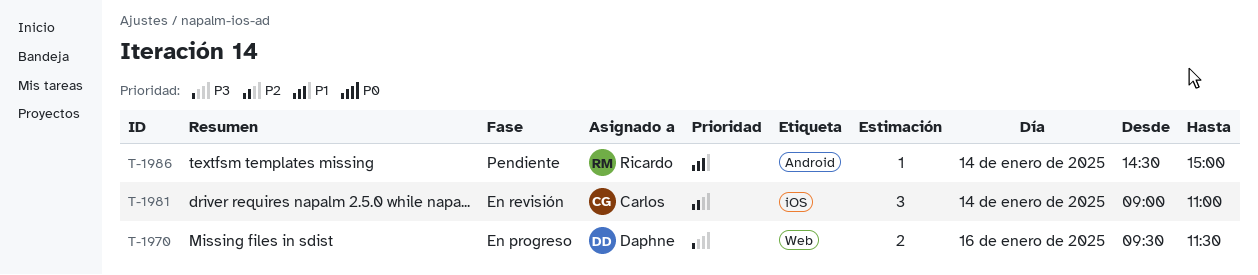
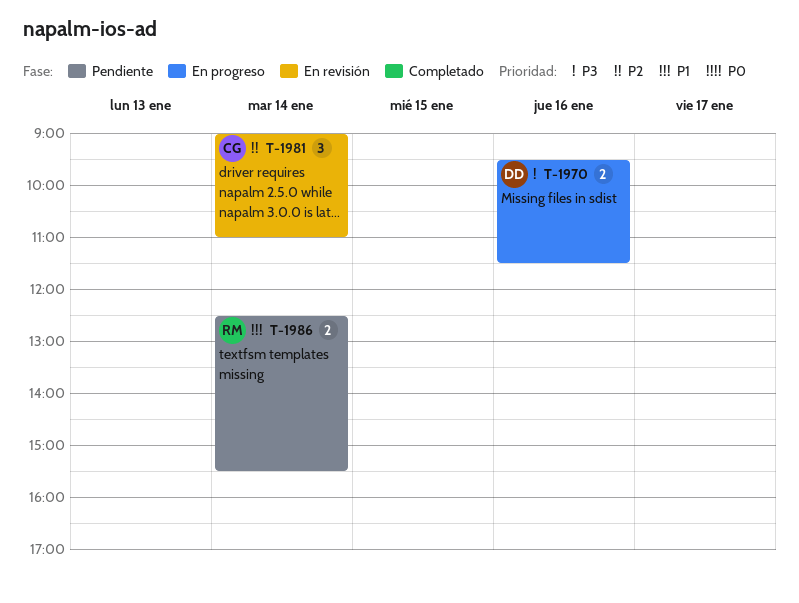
T-1986, estimate: 1 -> 2
T-1986, begins: 14:30 -> 12:30
T-1986, ends: 15:00 -> 15:30

